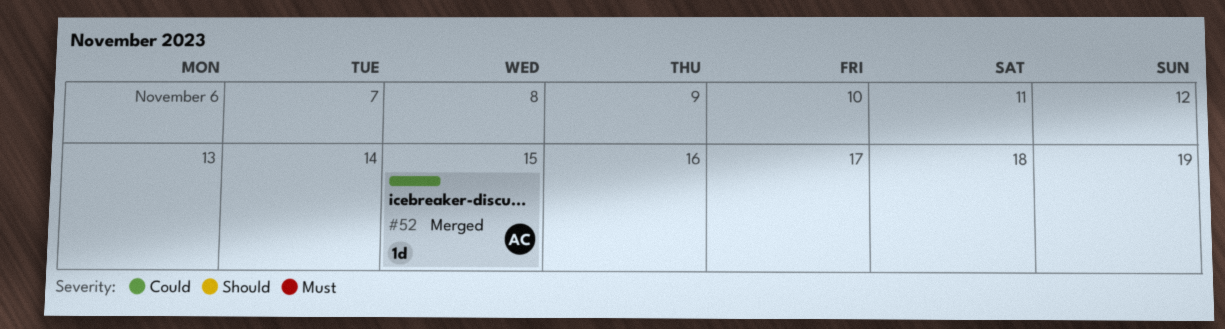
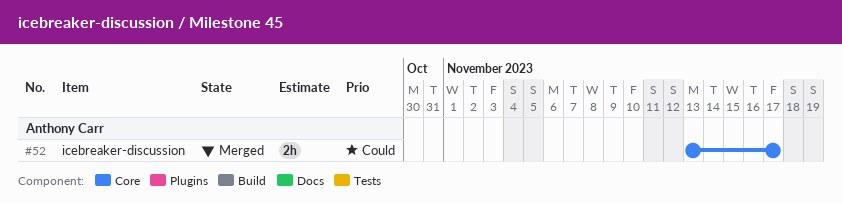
#52, estimate: 1d -> 2h
#52, due: Nov 15 -> Nov 17

